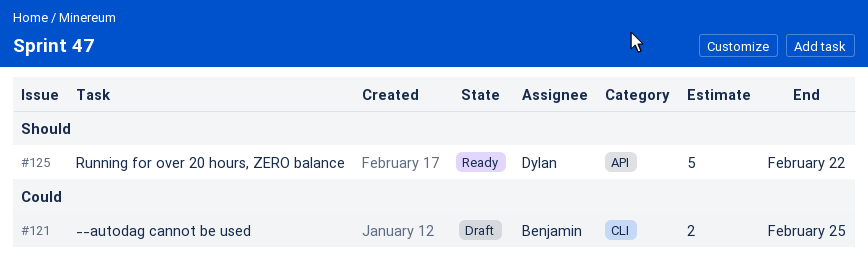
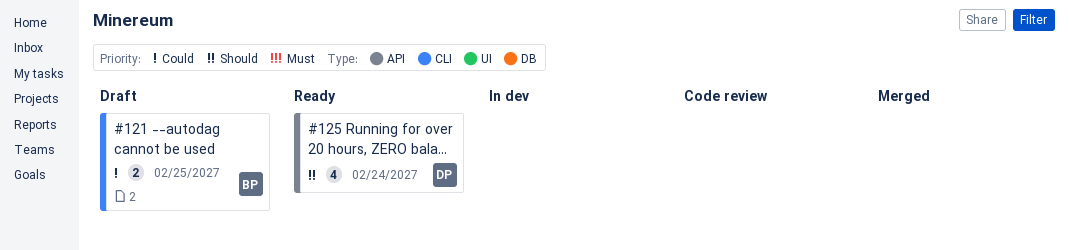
#125, estimate: 5 -> 4
#125, due: Feb 22 -> Feb 24

